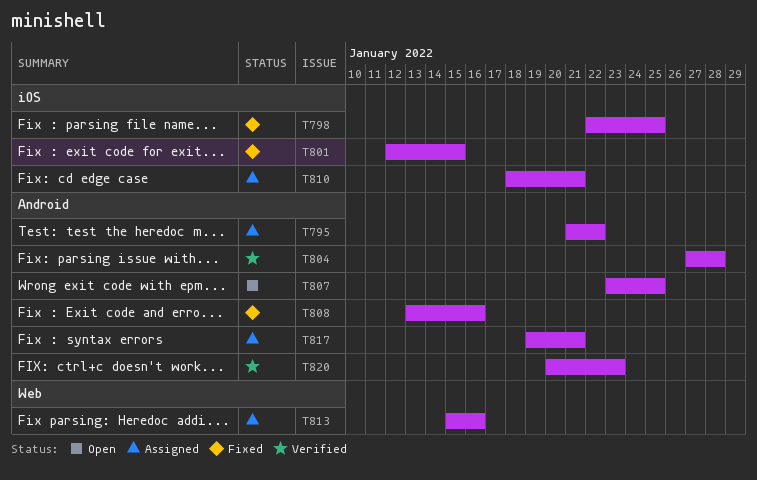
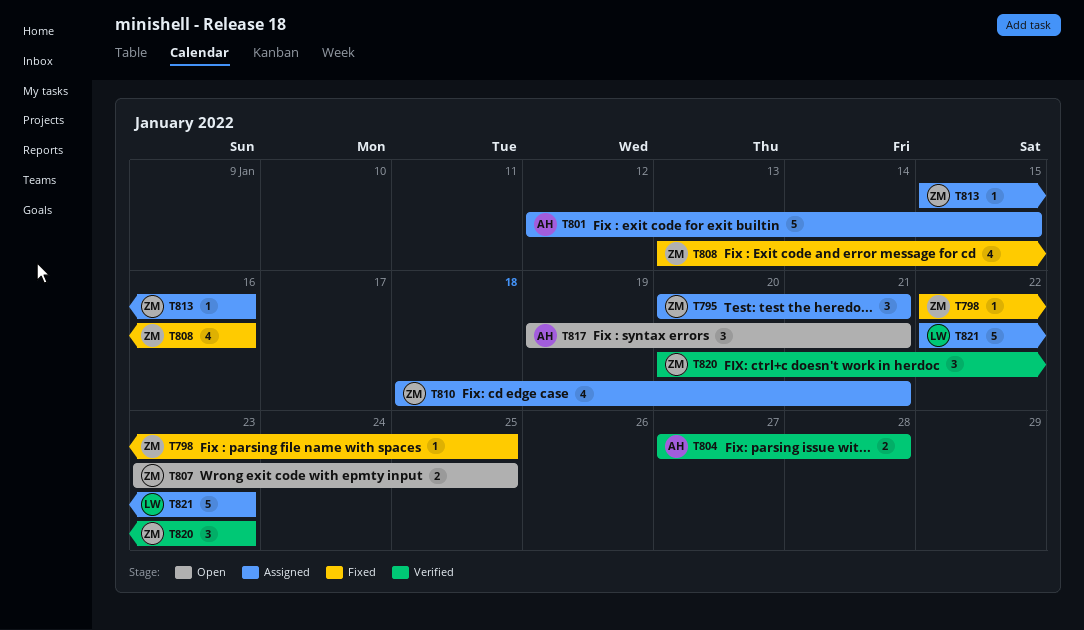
T795, start: Jan 21 -> Jan 20
T795, due: Jan 22 -> Jan 21
T801, status: Fixed -> Assigned
T817, status: Assigned -> Open
T821: none -> present

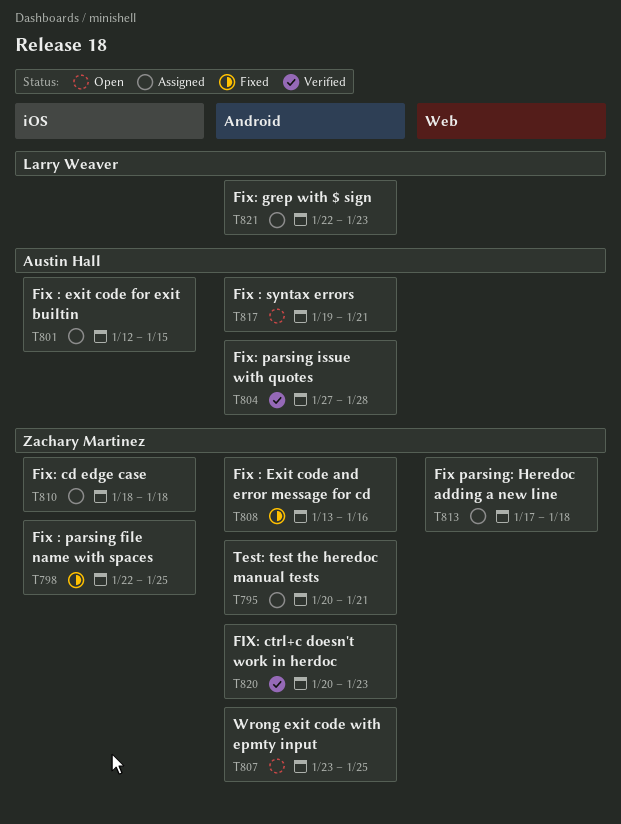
T810, due: Jan 21 -> Jan 18
T813, start: Jan 15 -> Jan 17
T813, due: Jan 16 -> Jan 18

